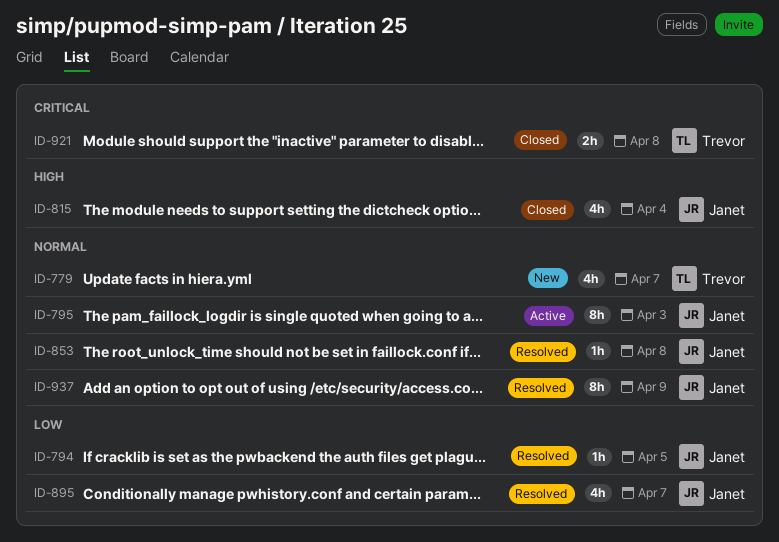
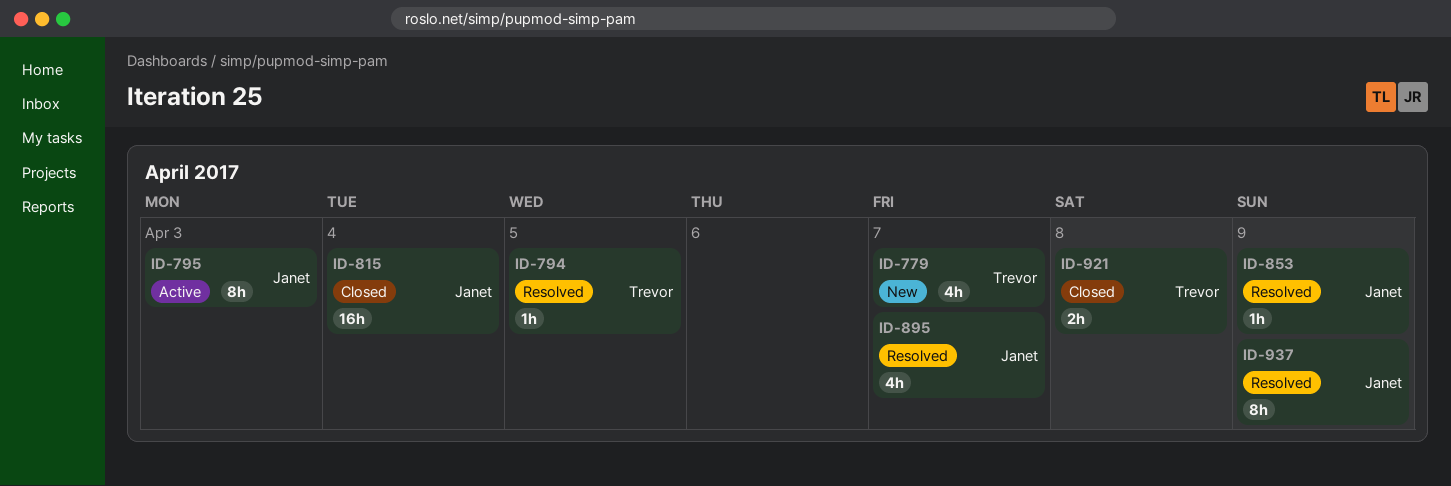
ID-794, owner: Janet -> Trevor
ID-815, estimate: 4h -> 16h
ID-853, day: Apr 8 -> Apr 9

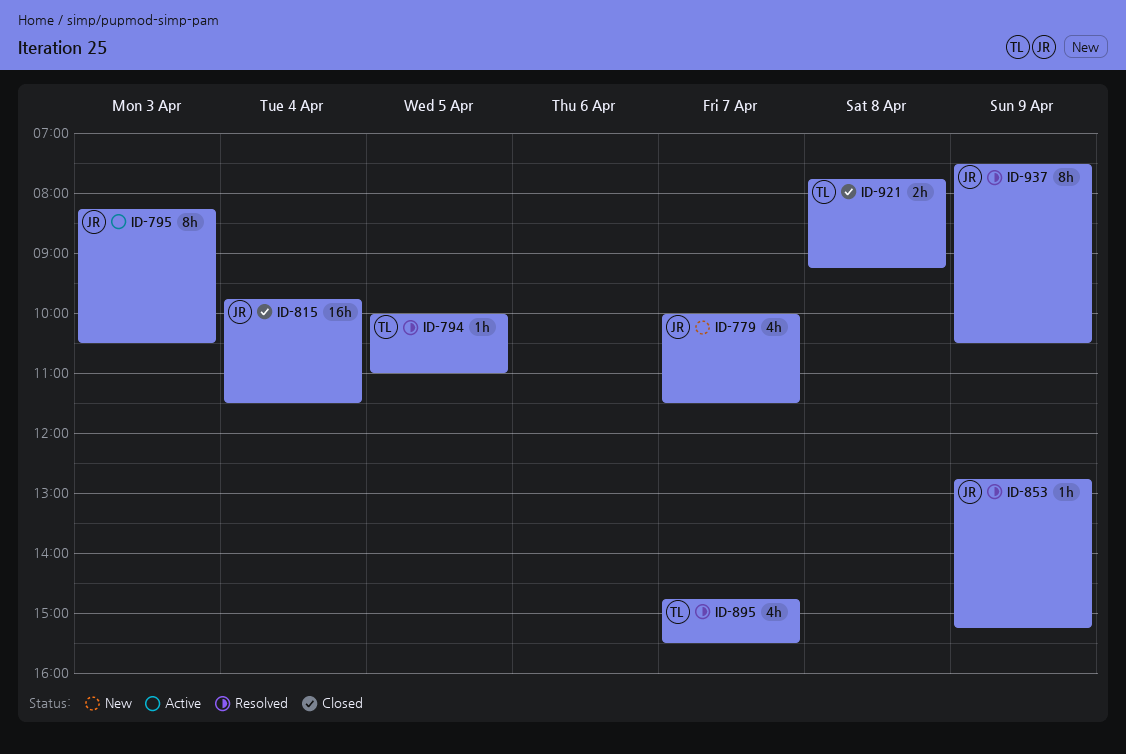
ID-779, owner: Trevor -> Janet
ID-895, owner: Janet -> Trevor

